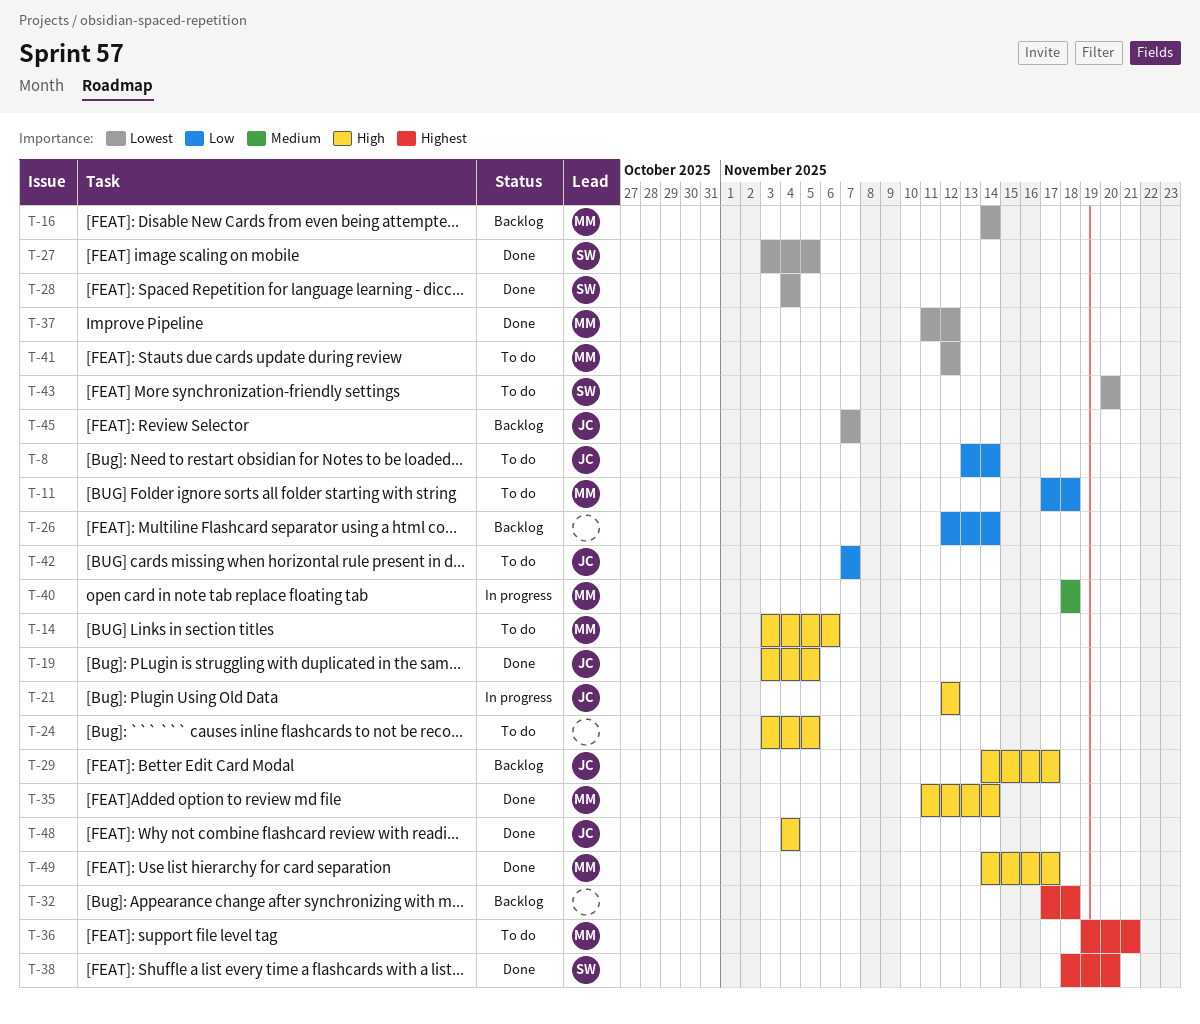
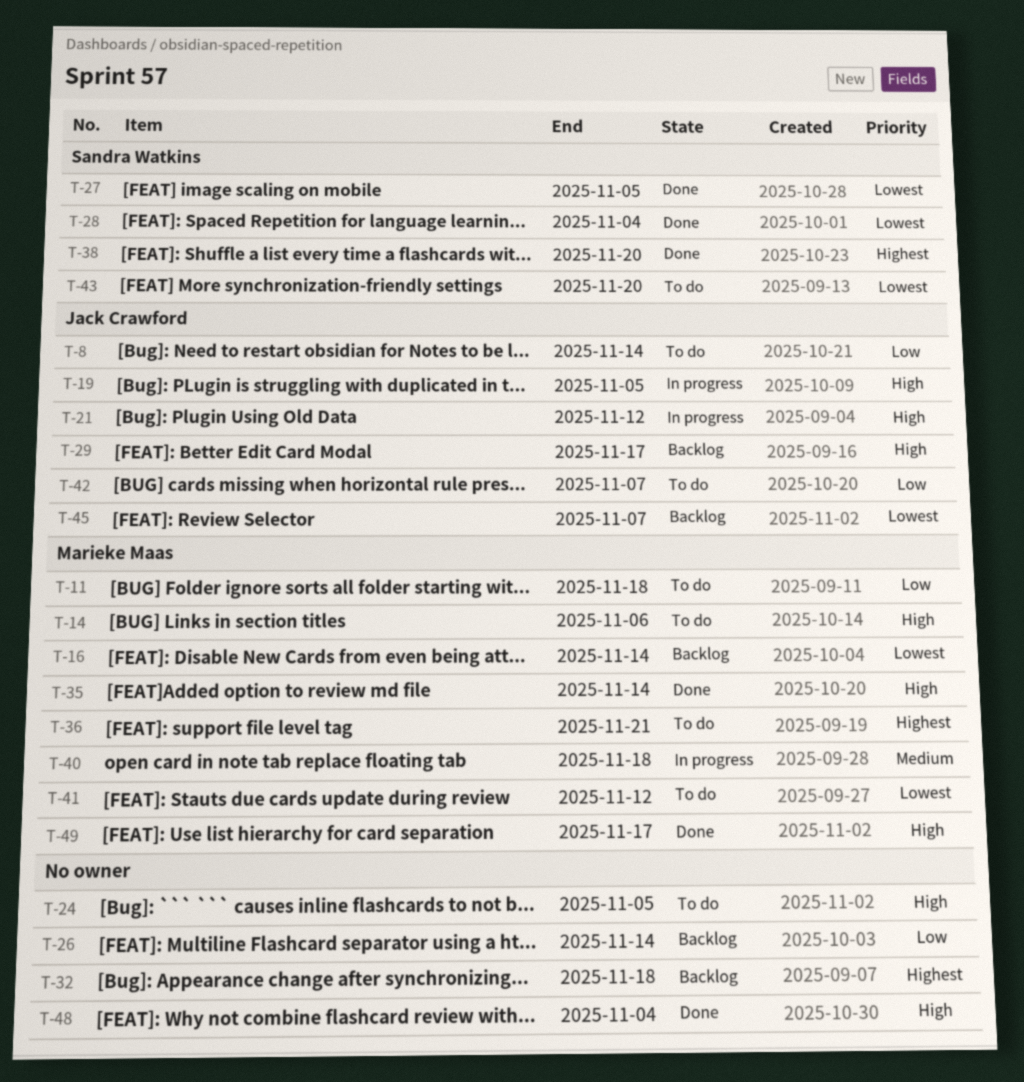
T-19, status: Done -> In progress
T-37: present -> none
T-48, owner: Jack Crawford -> none

